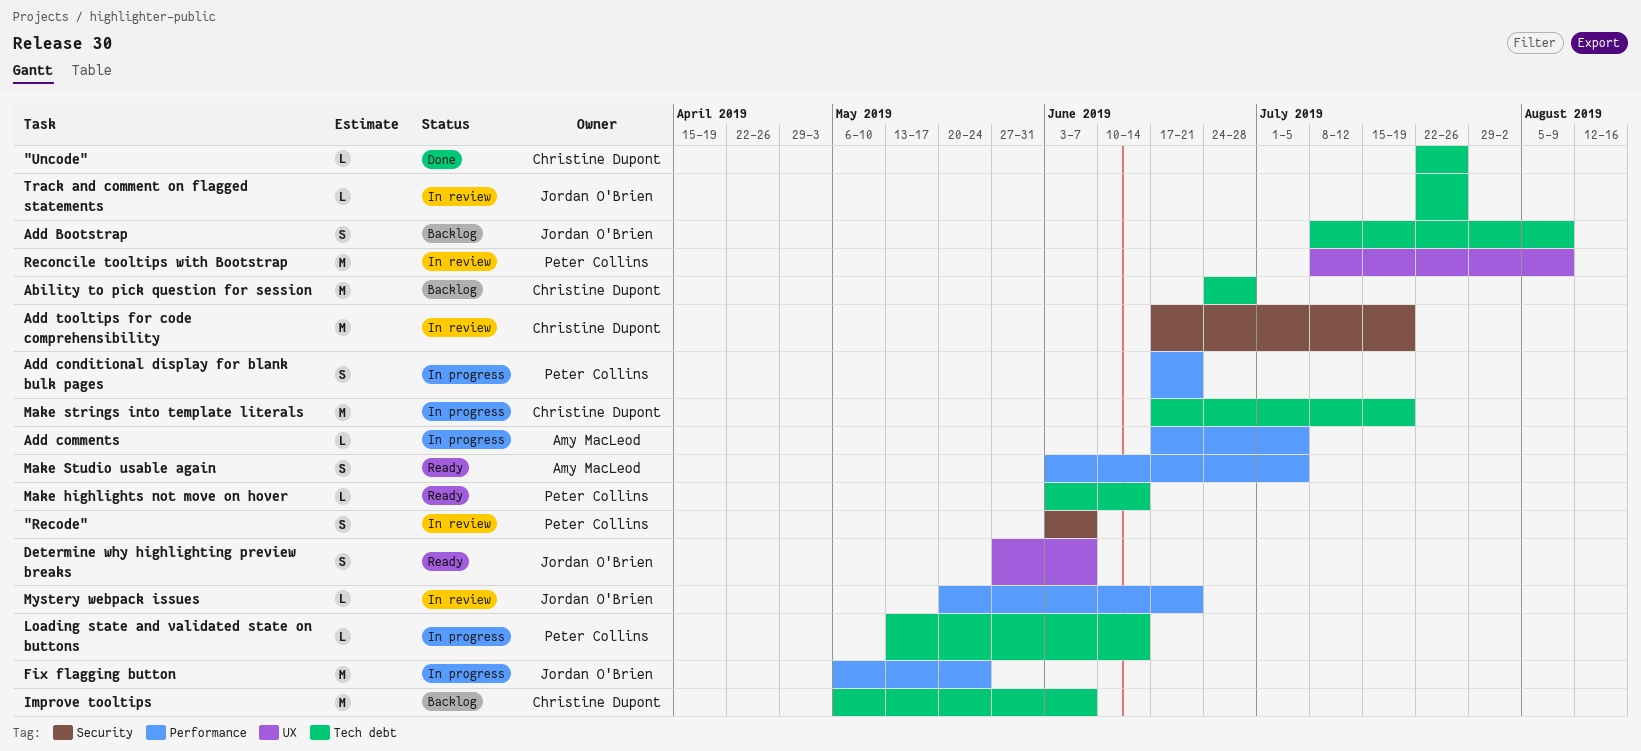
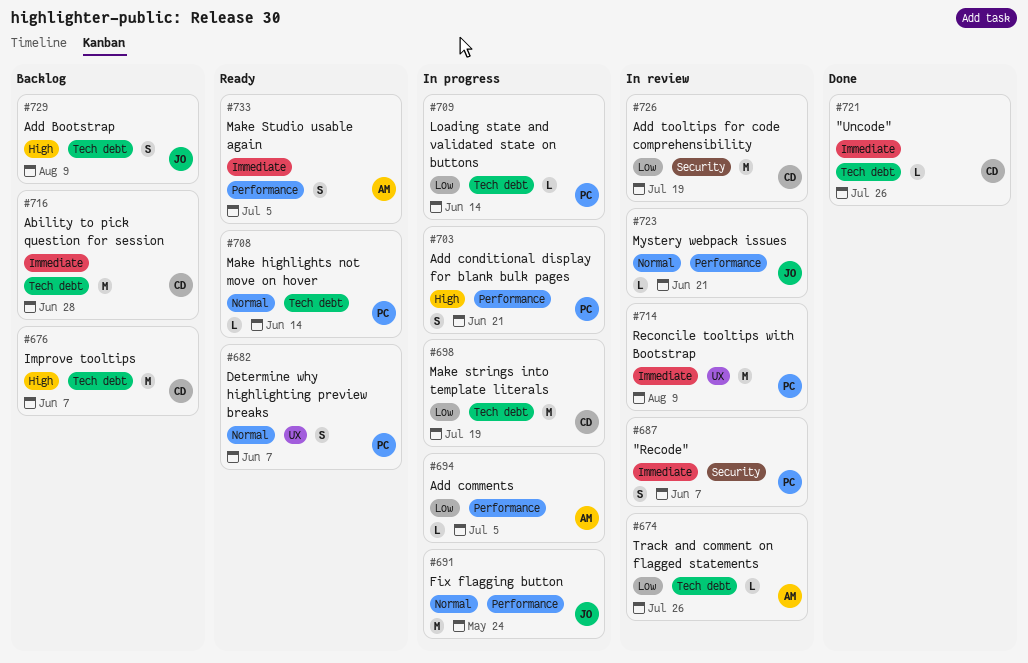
Determine why highlighting preview breaks, owner: Jordan O'Brien -> Peter Collins
Track and comment on flagged statements, owner: Jordan O'Brien -> Amy MacLeod

